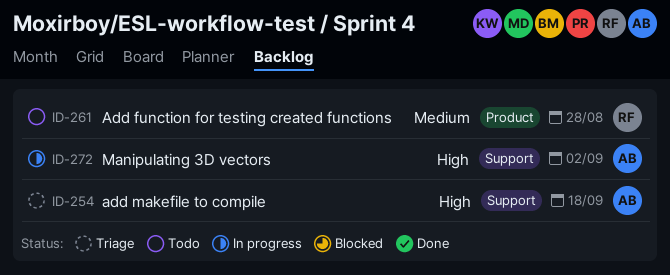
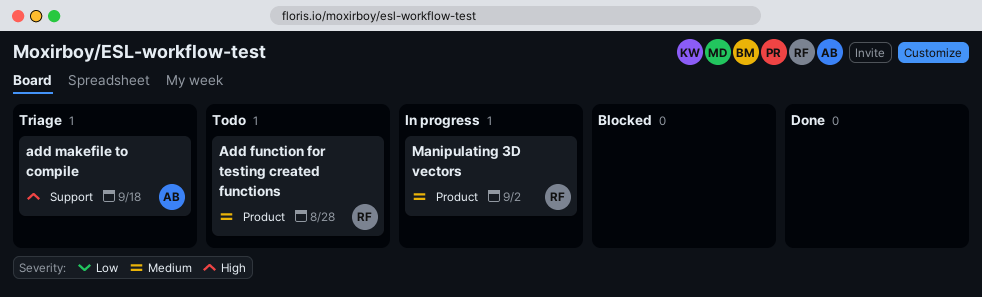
Manipulating 3D vectors, owner: AB -> RF
Manipulating 3D vectors, priority: High -> Medium
Manipulating 3D vectors, label: Support -> Product

